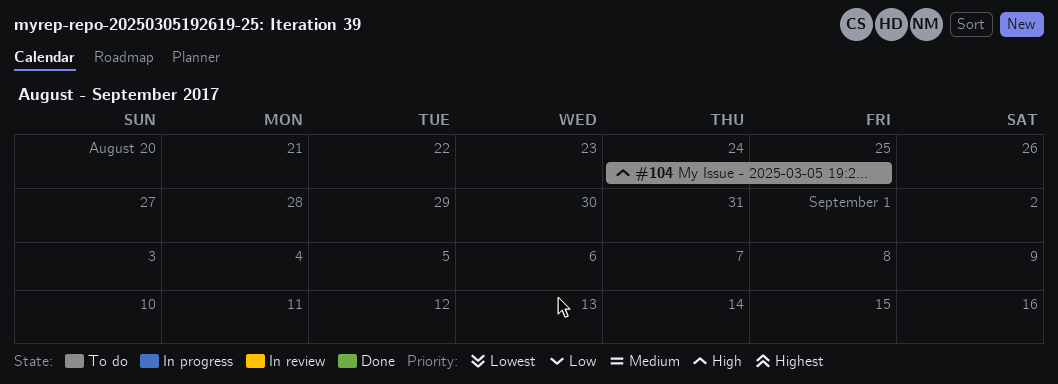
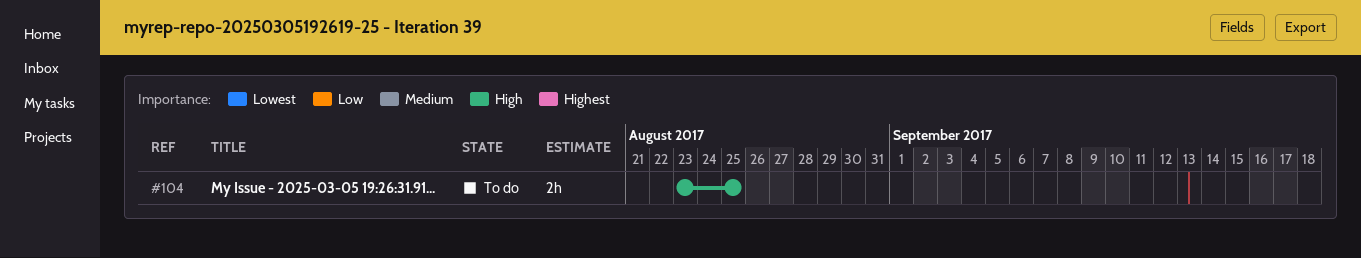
#104, start: Aug 24 -> Aug 23

